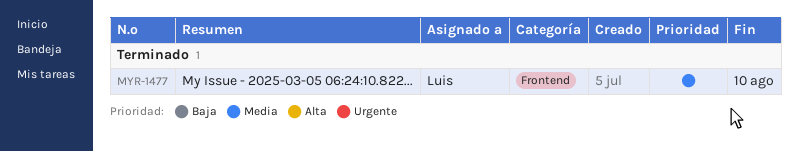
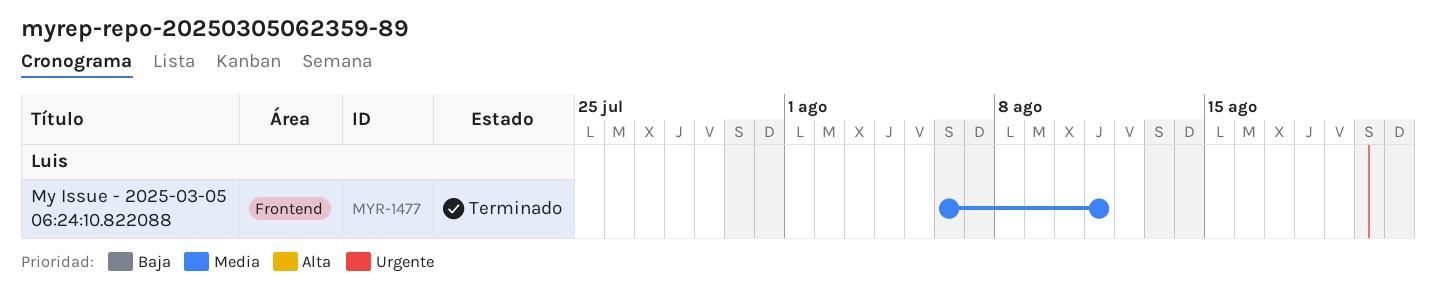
MYR-1477, due: Aug 10 -> Aug 11

